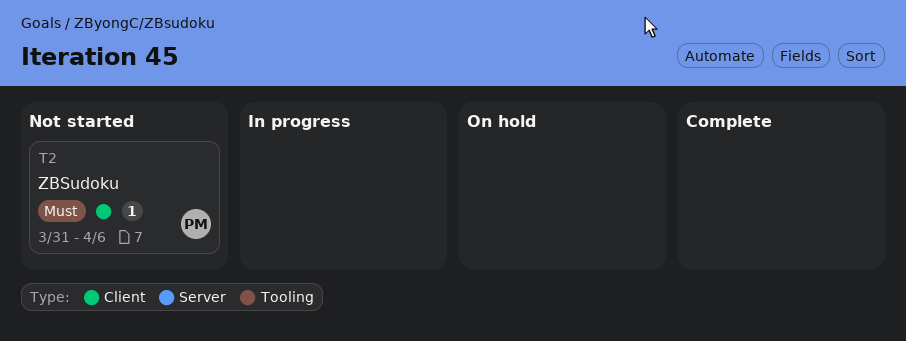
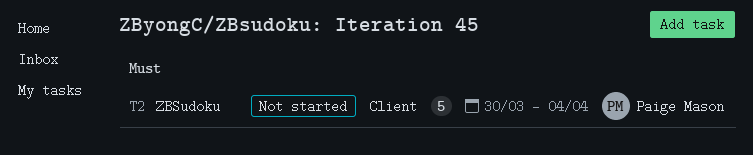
T2, estimate: 1 -> 5
T2, start: Mar 31 -> Mar 30
T2, due: Apr 6 -> Apr 4

